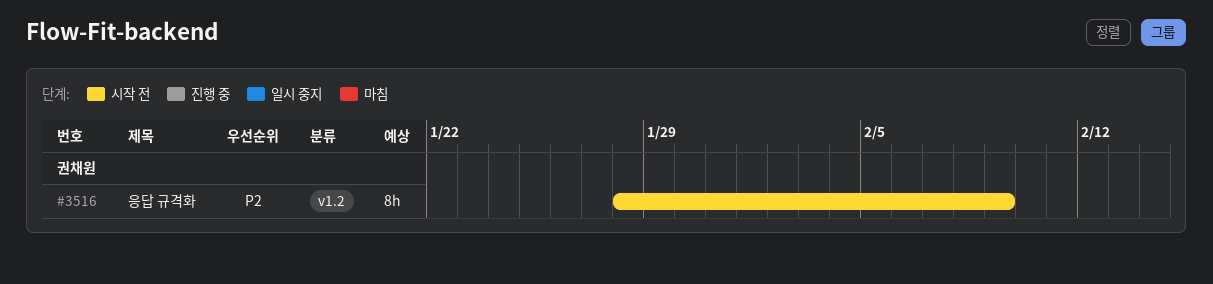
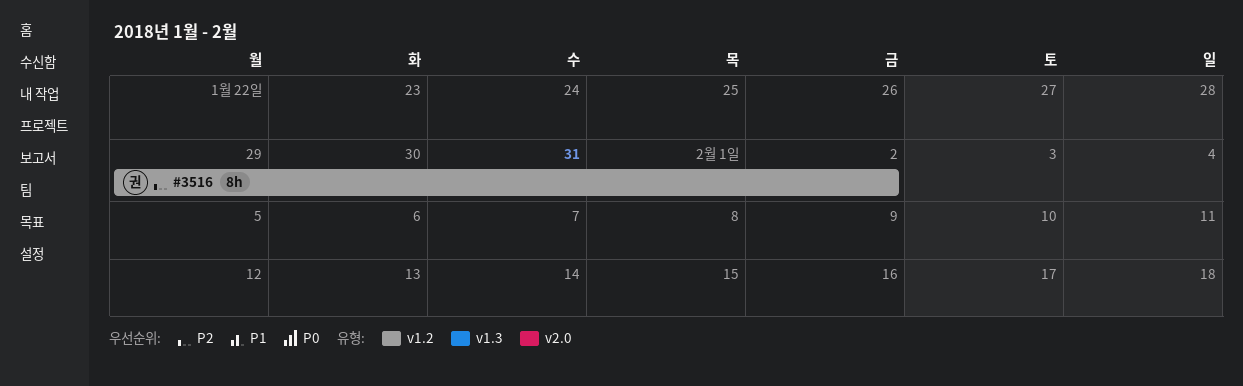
#3516, start: Jan 28 -> Jan 29
#3516, due: Feb 9 -> Feb 2

